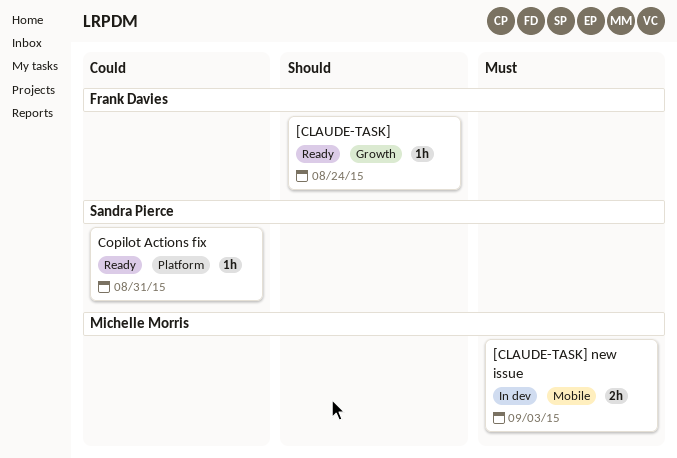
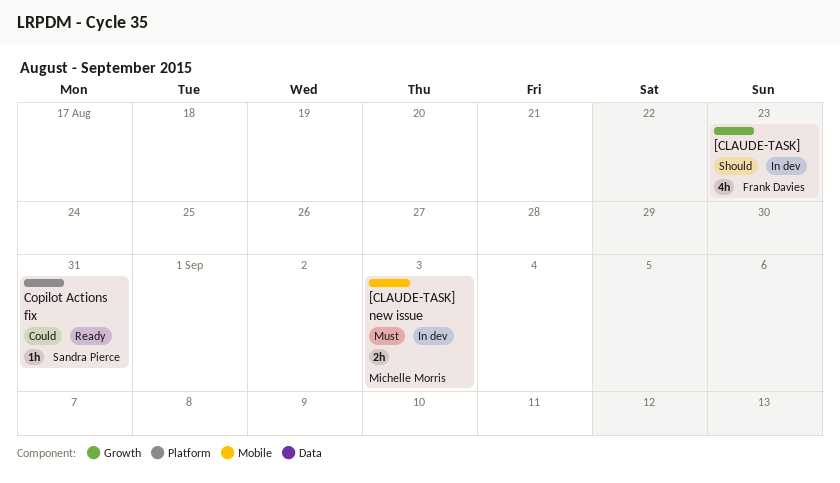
[CLAUDE-TASK], status: Ready -> In dev
[CLAUDE-TASK], estimate: 1h -> 4h
[CLAUDE-TASK], due: Aug 24 -> Aug 23

